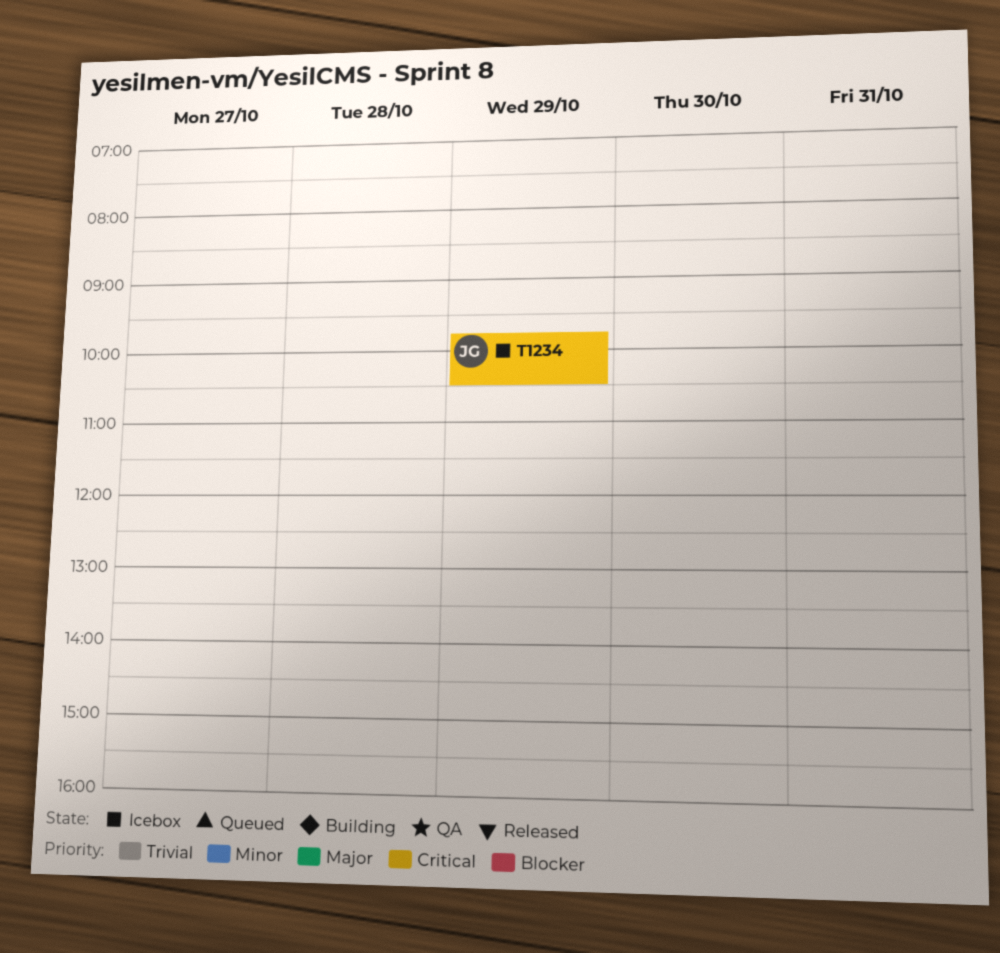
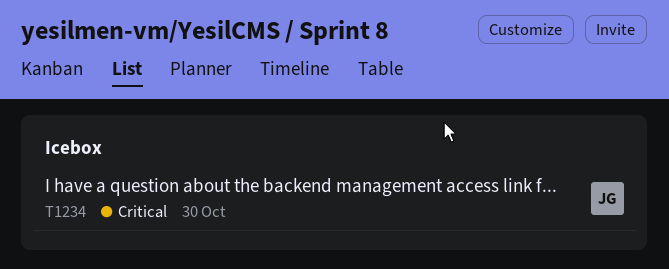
T1234, day: Oct 29 -> Oct 30

